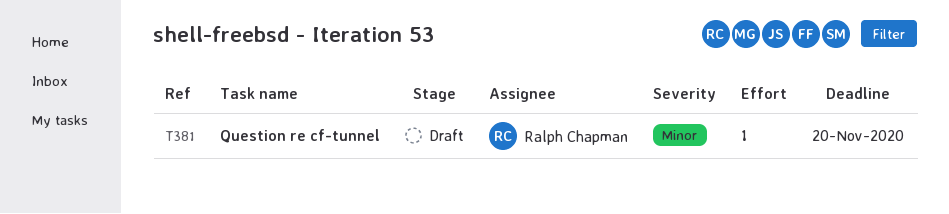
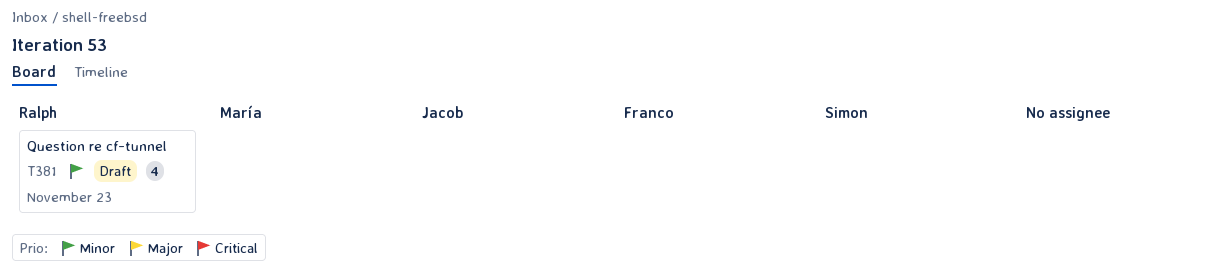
T381, estimate: 1 -> 4
T381, due: Nov 20 -> Nov 23

